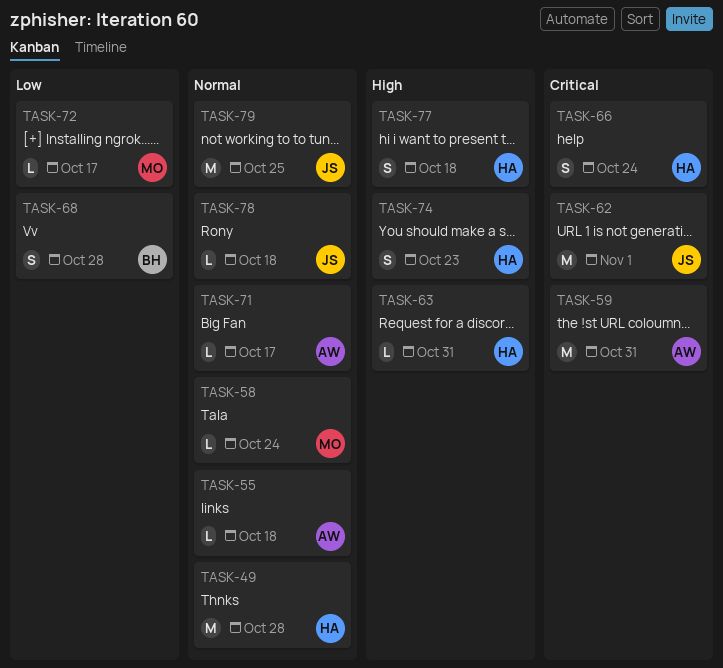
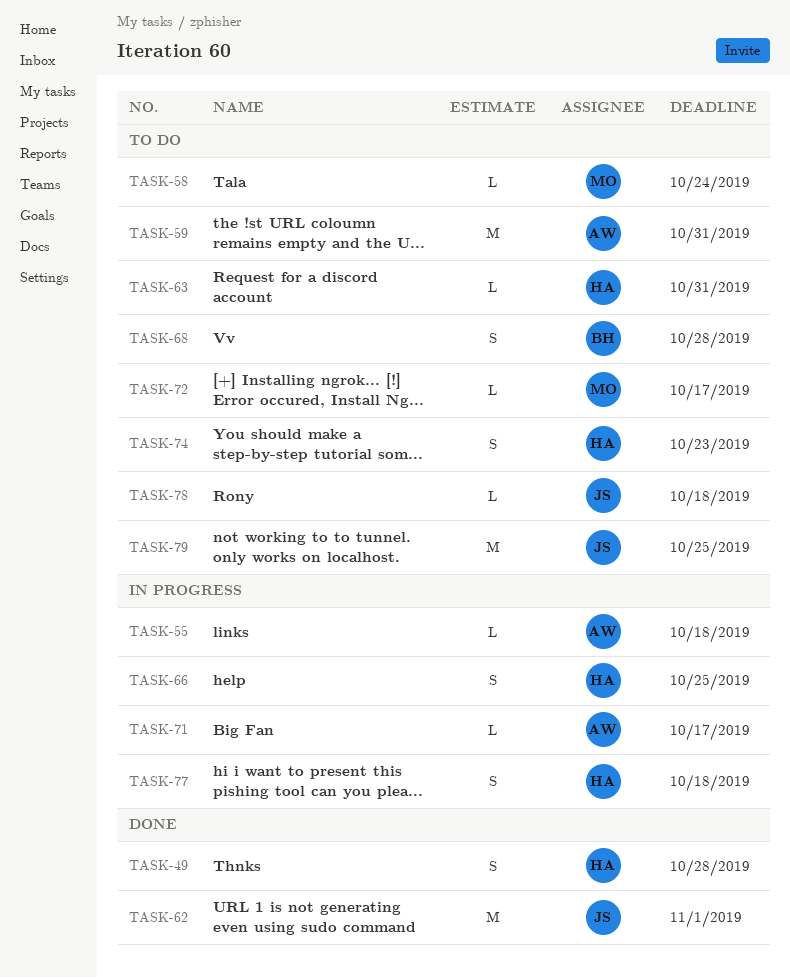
TASK-49, estimate: M -> S
TASK-66, due: Oct 24 -> Oct 25

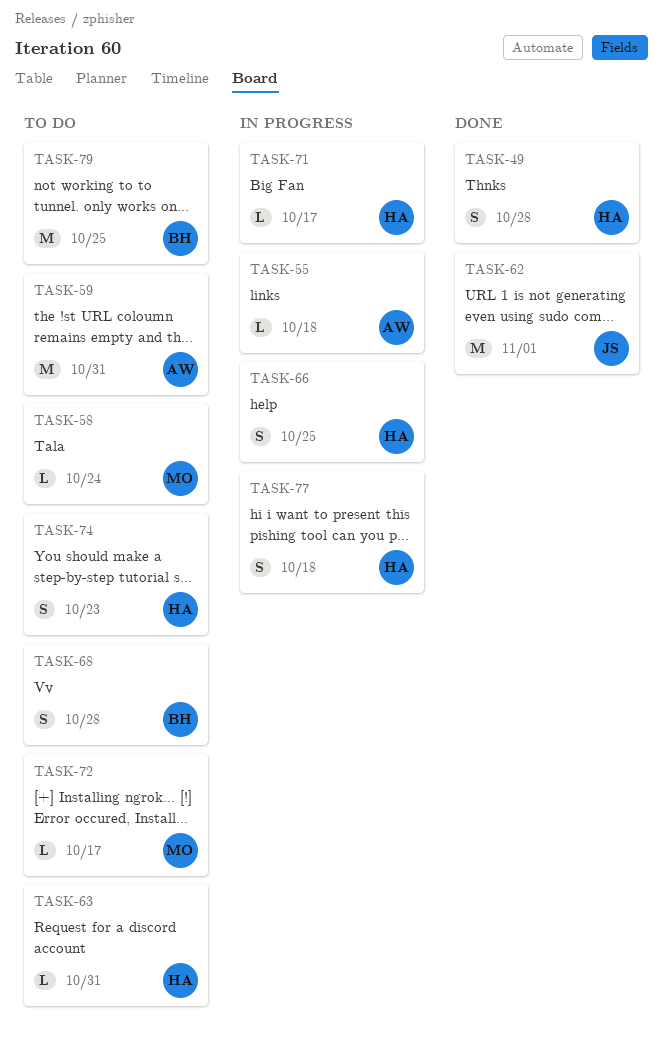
TASK-71, owner: AW -> HA
TASK-78: present -> none
TASK-79, owner: JS -> BH

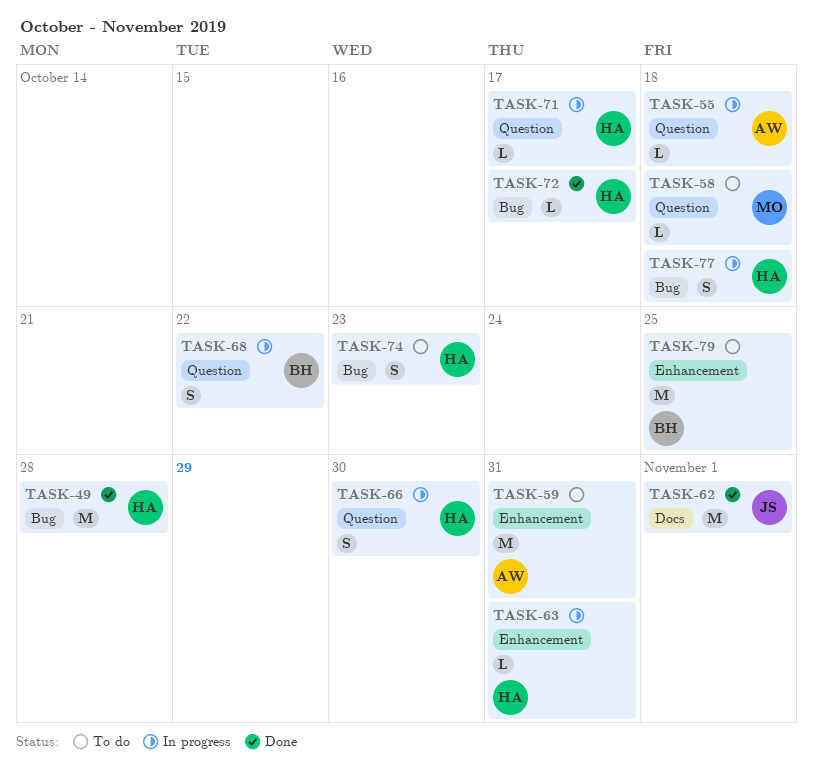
TASK-49, estimate: S -> M
TASK-58, due: Oct 24 -> Oct 18
TASK-63, status: To do -> In progress
TASK-66, due: Oct 25 -> Oct 30
TASK-68, status: To do -> In progress
TASK-68, due: Oct 28 -> Oct 22
TASK-72, status: To do -> Done
TASK-72, owner: MO -> HA

